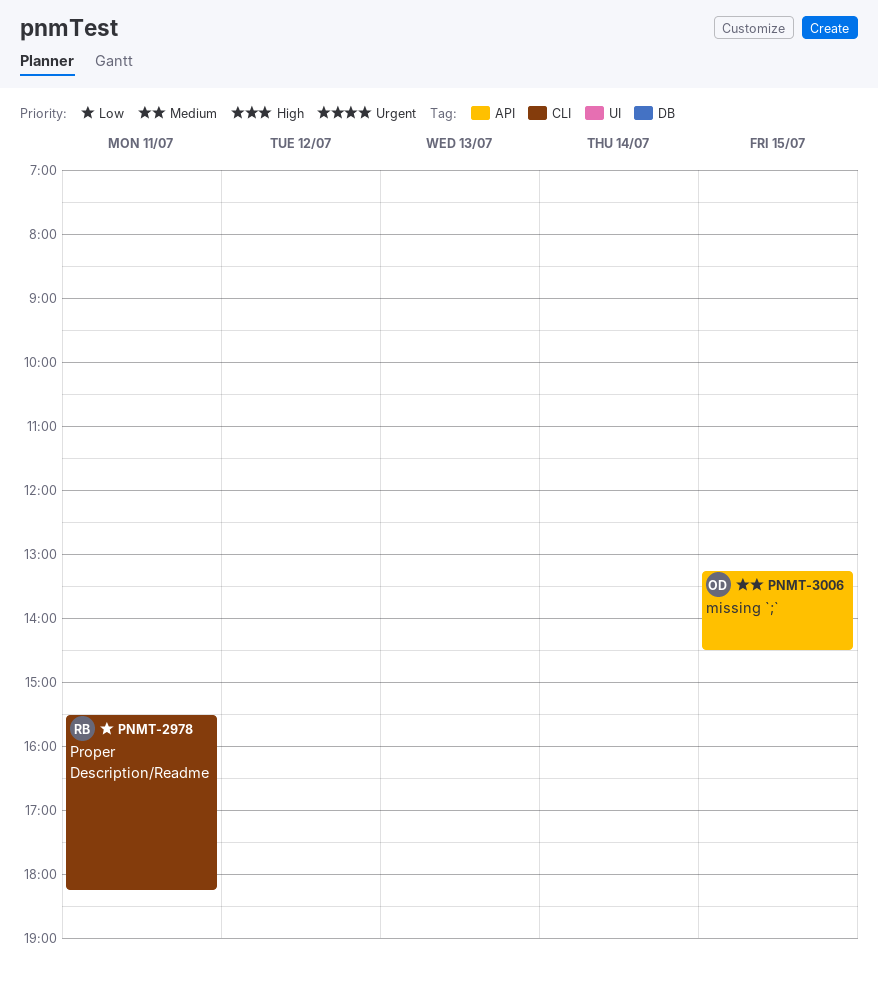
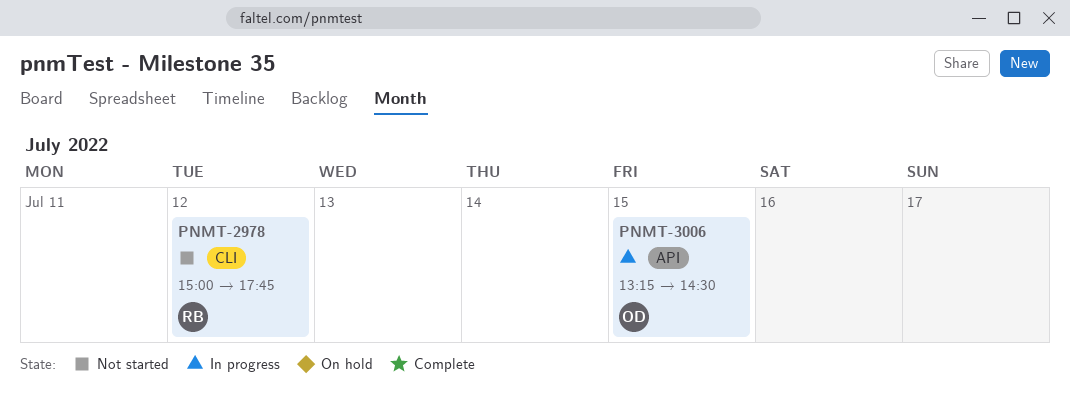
PNMT-2978, day: Jul 11 -> Jul 12
PNMT-2978, begins: 15:30 -> 15:00
PNMT-2978, ends: 18:15 -> 17:45

